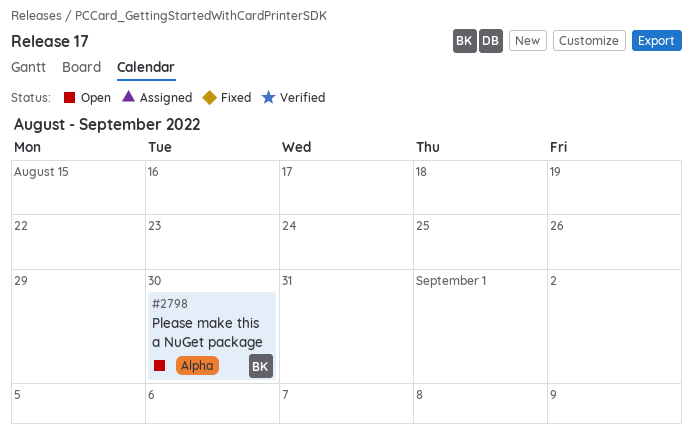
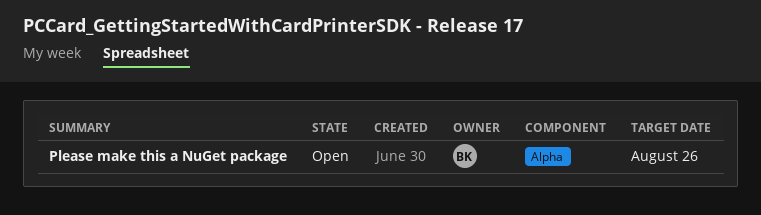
Please make this a NuGet package, due: Aug 30 -> Aug 26

